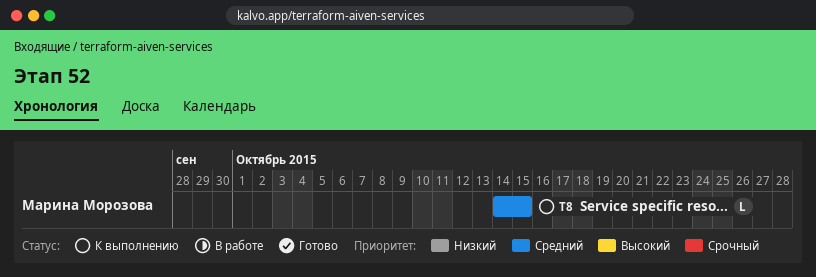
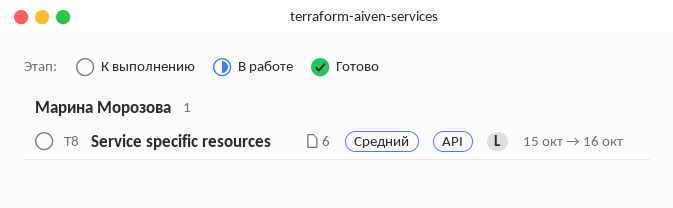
T8, start: Oct 14 -> Oct 15
T8, due: Oct 15 -> Oct 16

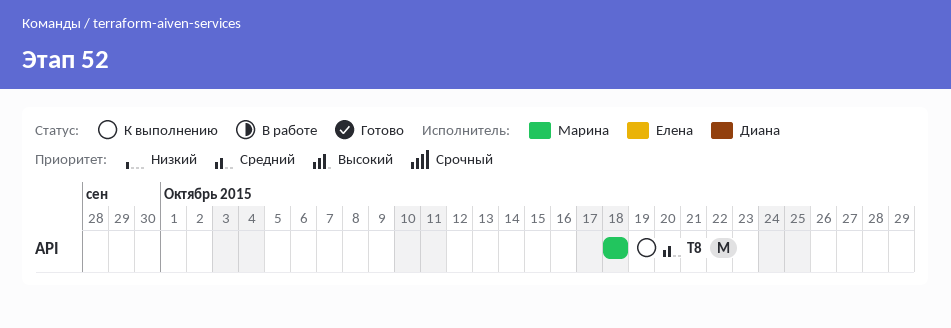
T8, estimate: L -> M
T8, start: Oct 15 -> Oct 18
T8, due: Oct 16 -> Oct 18

